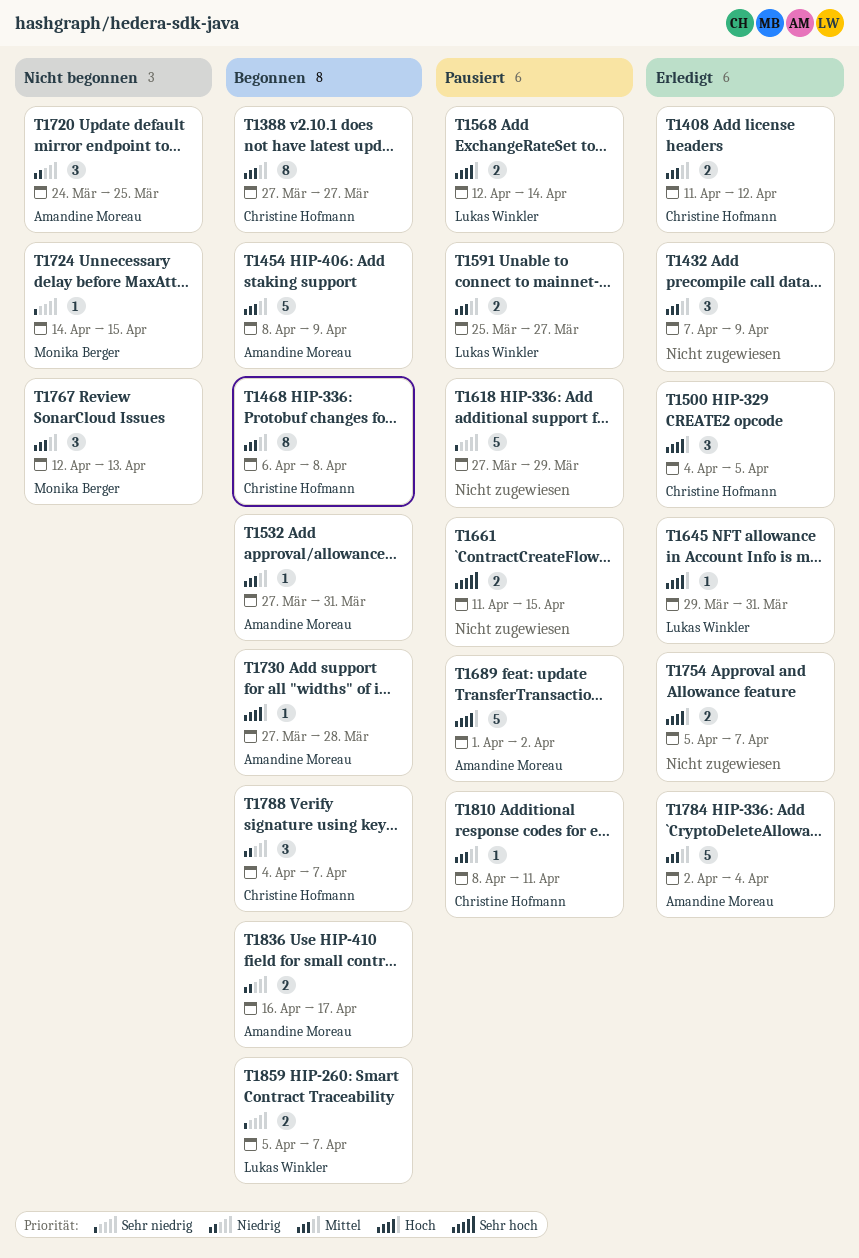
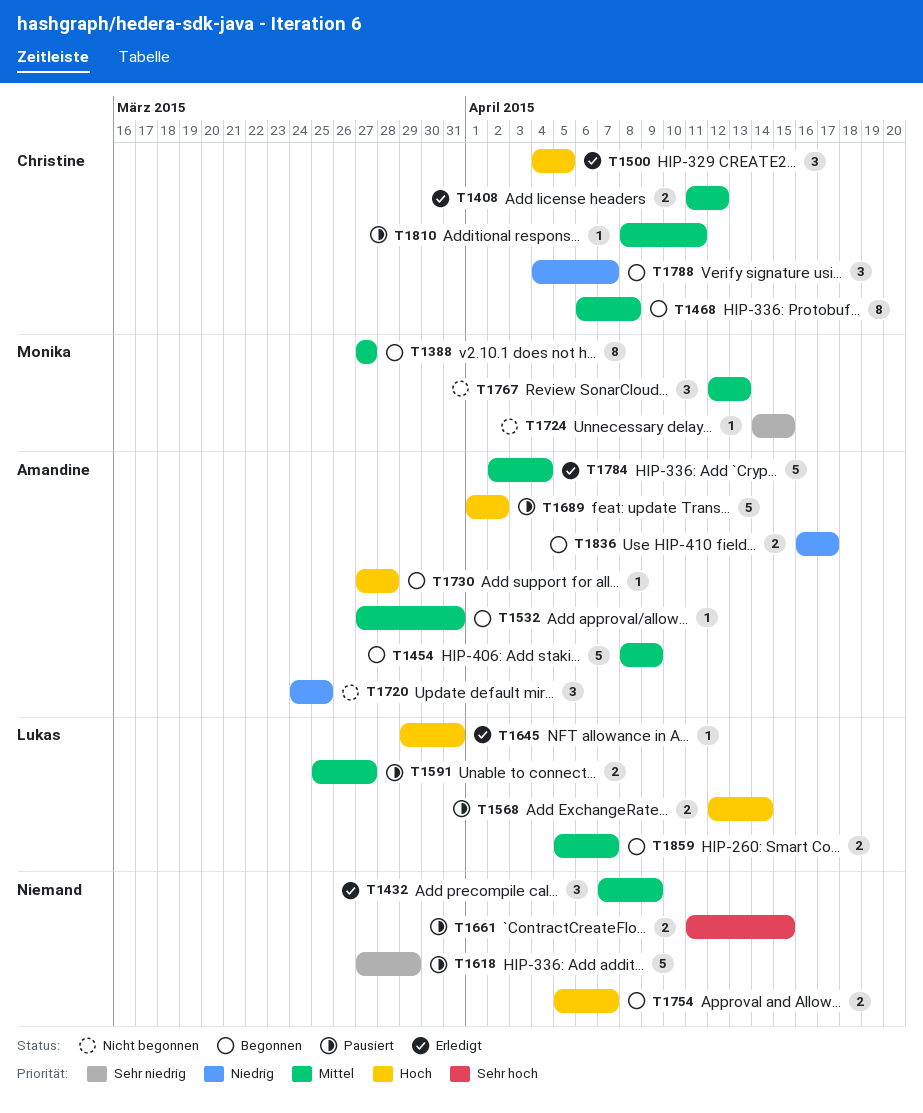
T1388, owner: Christine Hofmann -> Monika Berger
T1754, status: Erledigt -> Begonnen
T1859, priority: Sehr niedrig -> Mittel

